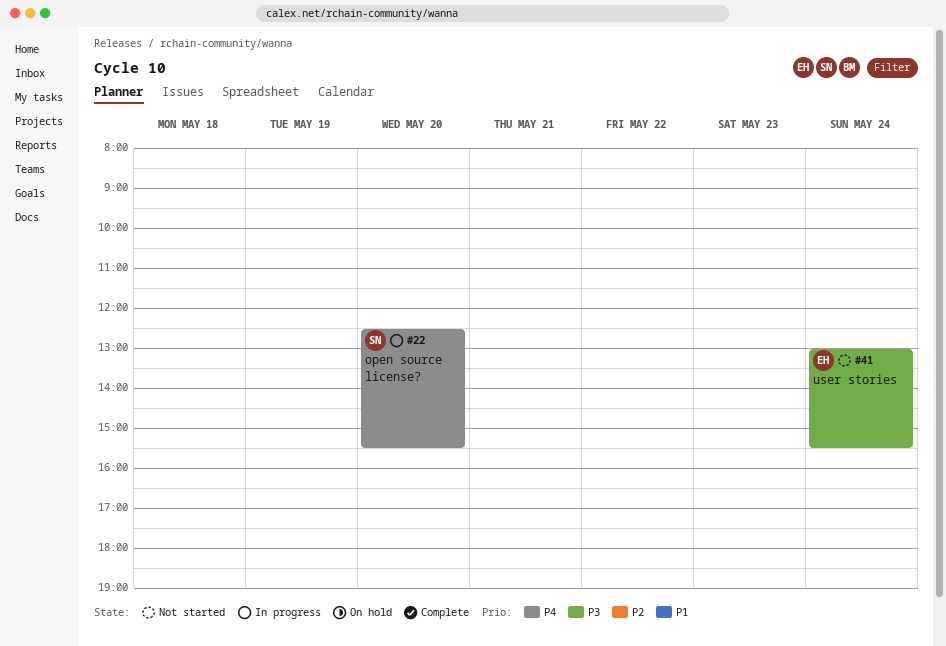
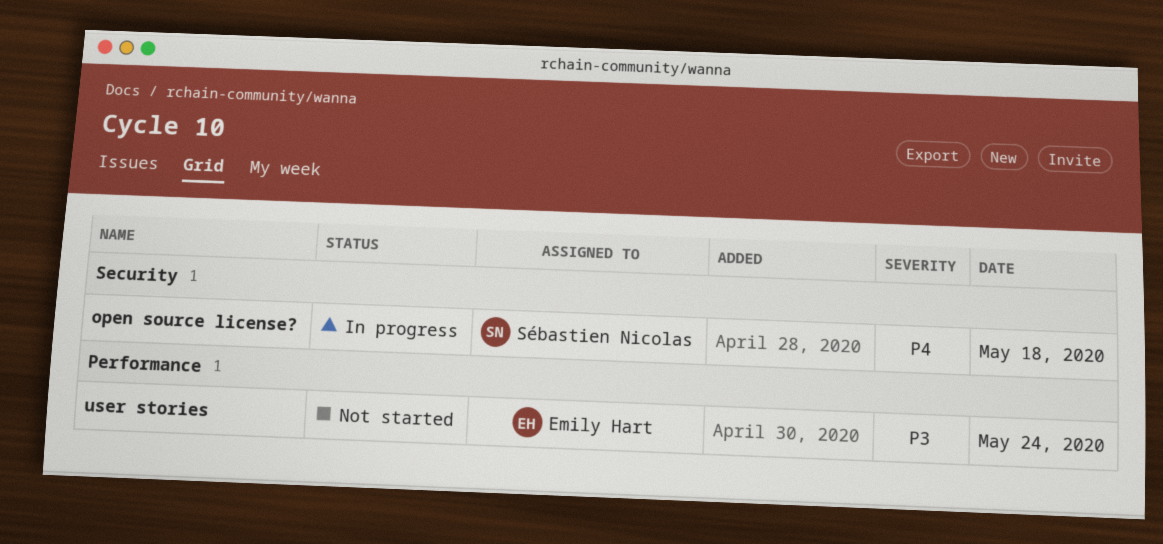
open source license?, day: May 20 -> May 18

